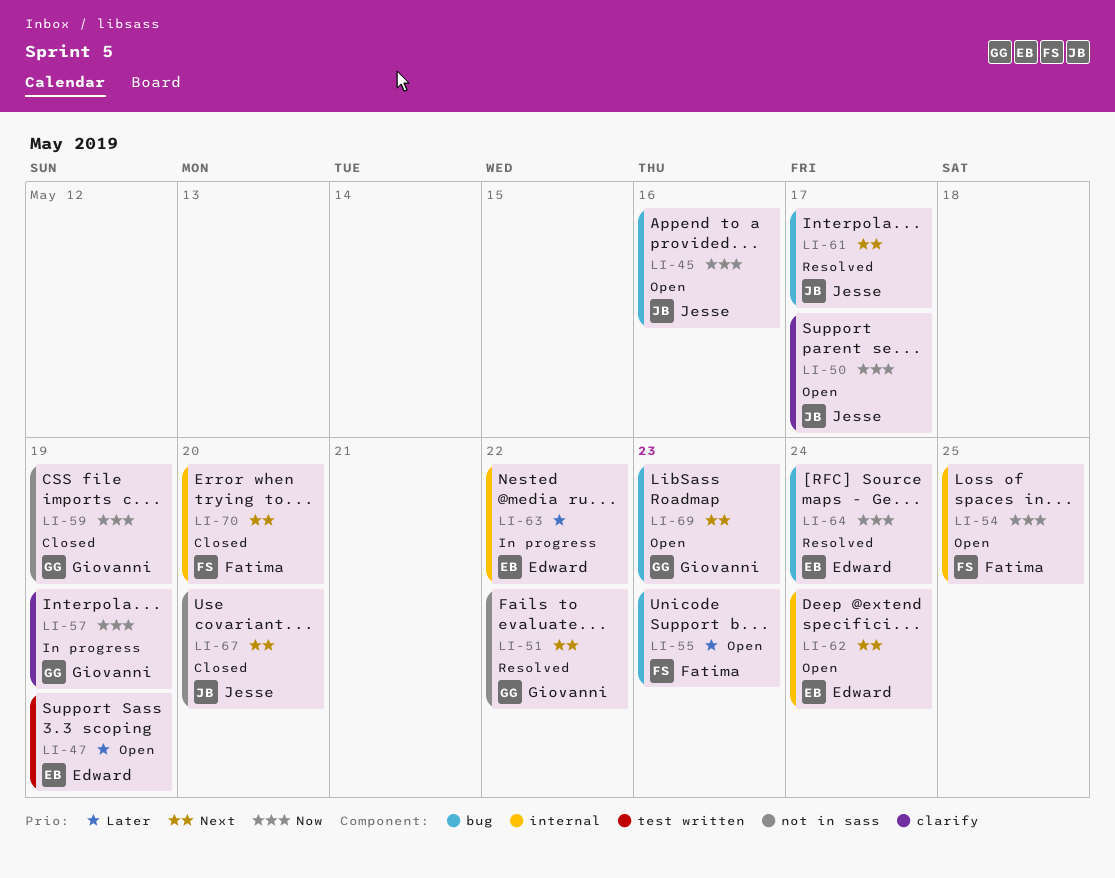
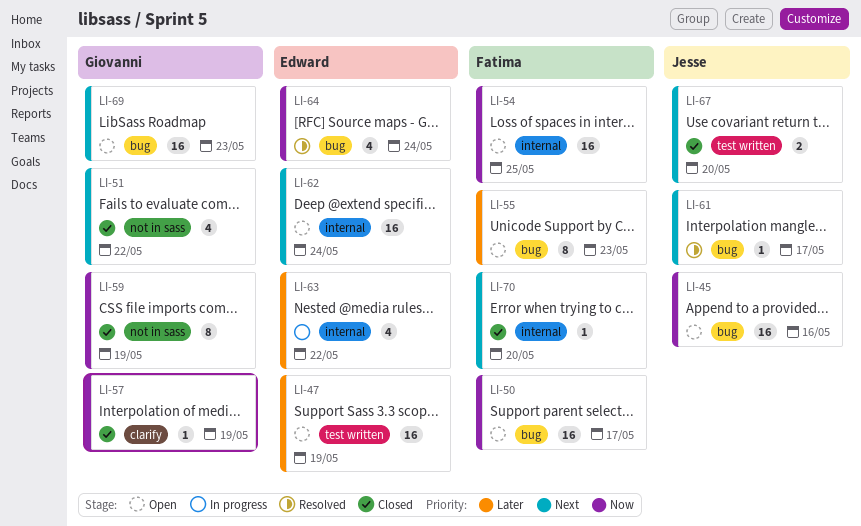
LI-50, owner: Jesse -> Fatima
LI-50, label: clarify -> bug
LI-51, status: Resolved -> Closed
LI-57, status: In progress -> Closed
LI-67, label: not in sass -> test written

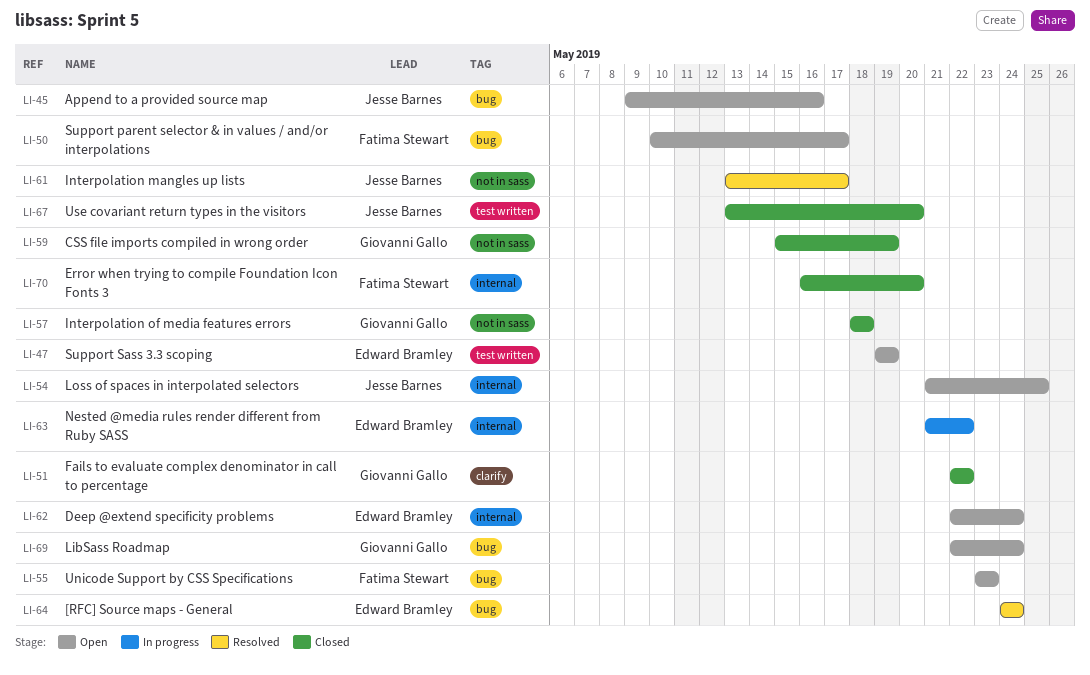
LI-51, label: not in sass -> clarify
LI-54, owner: Fatima Stewart -> Jesse Barnes
LI-57, label: clarify -> not in sass
LI-57, due: May 19 -> May 18
LI-61, label: bug -> not in sass
LI-69, due: May 23 -> May 24

